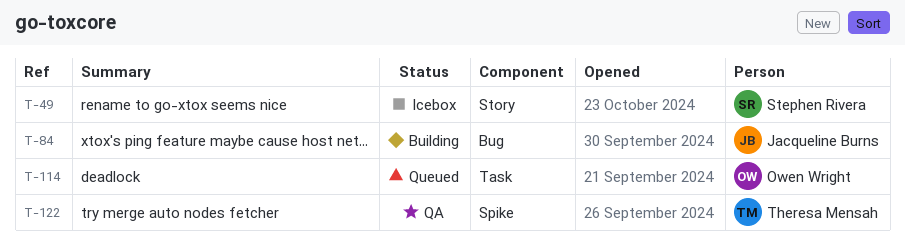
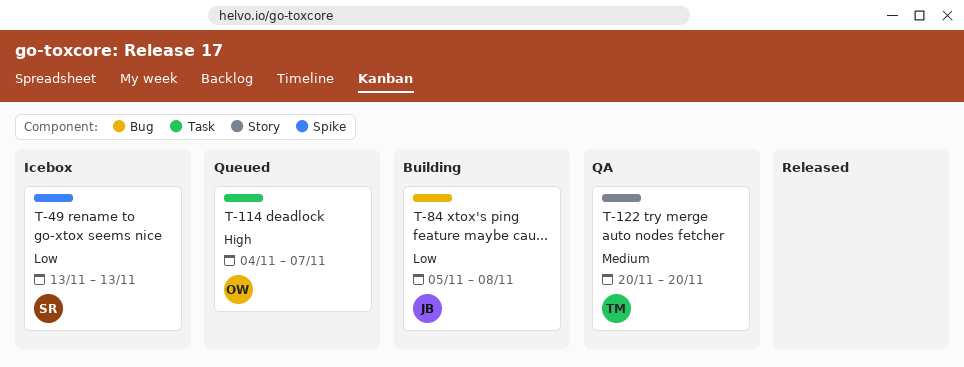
T-49, label: Story -> Spike
T-122, label: Spike -> Story

